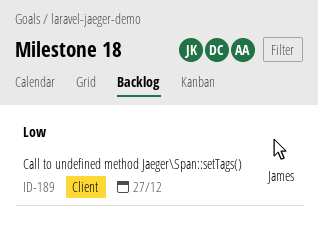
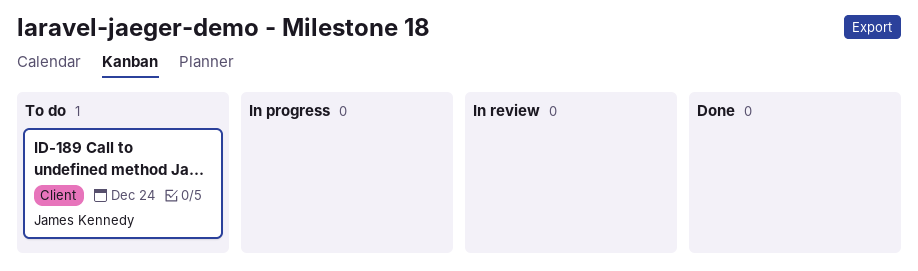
ID-189, due: Dec 27 -> Dec 24

